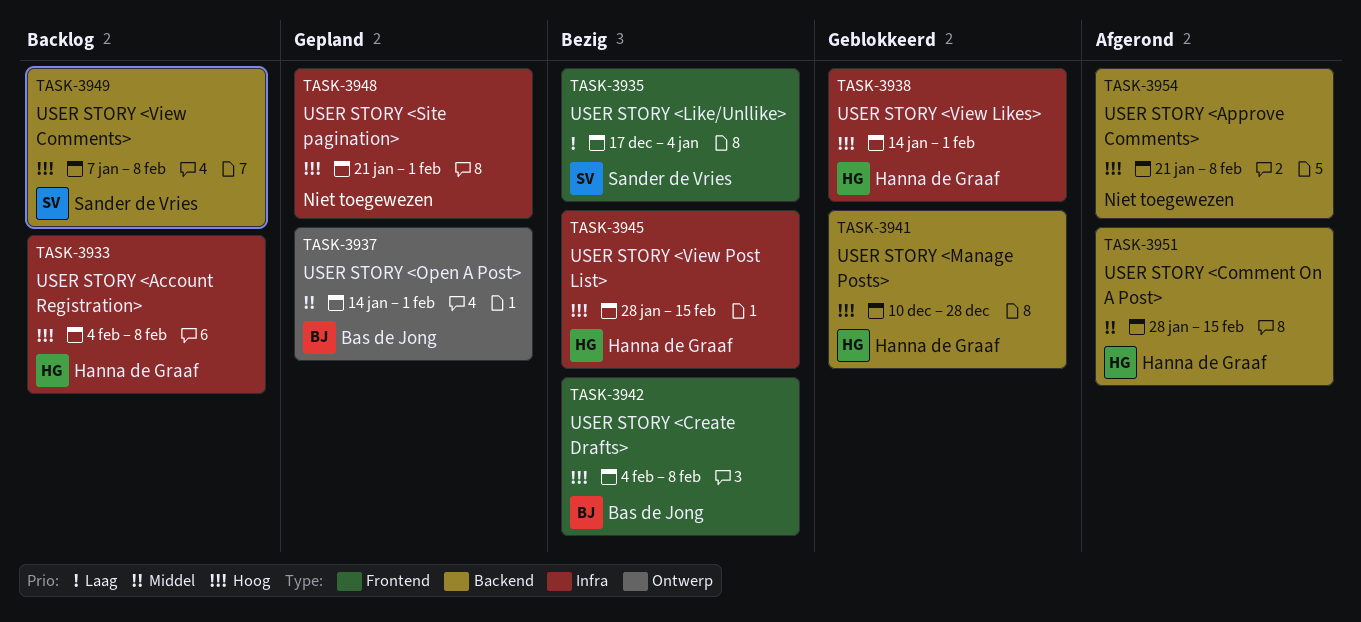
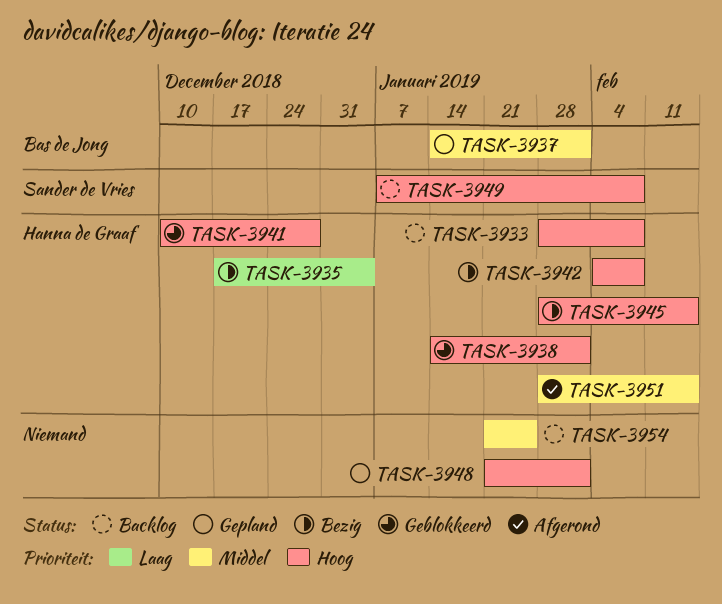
TASK-3933, start: Feb 4 -> Jan 28
TASK-3935, owner: Sander de Vries -> Hanna de Graaf
TASK-3942, owner: Bas de Jong -> Hanna de Graaf
TASK-3954, status: Afgerond -> Backlog
TASK-3954, priority: Hoog -> Middel
TASK-3954, due: Feb 8 -> Jan 25

